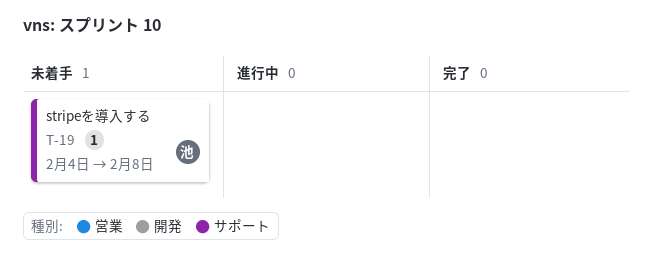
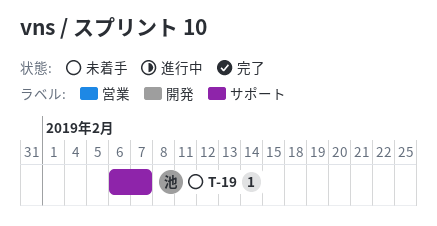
T-19, start: Feb 4 -> Feb 6
T-19, due: Feb 8 -> Feb 7

